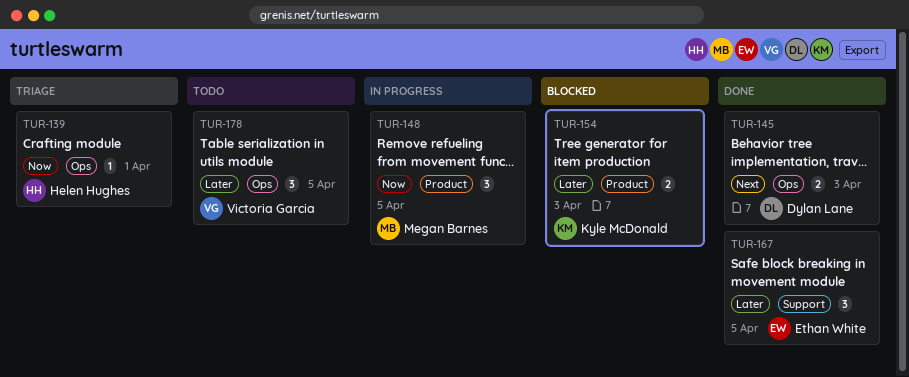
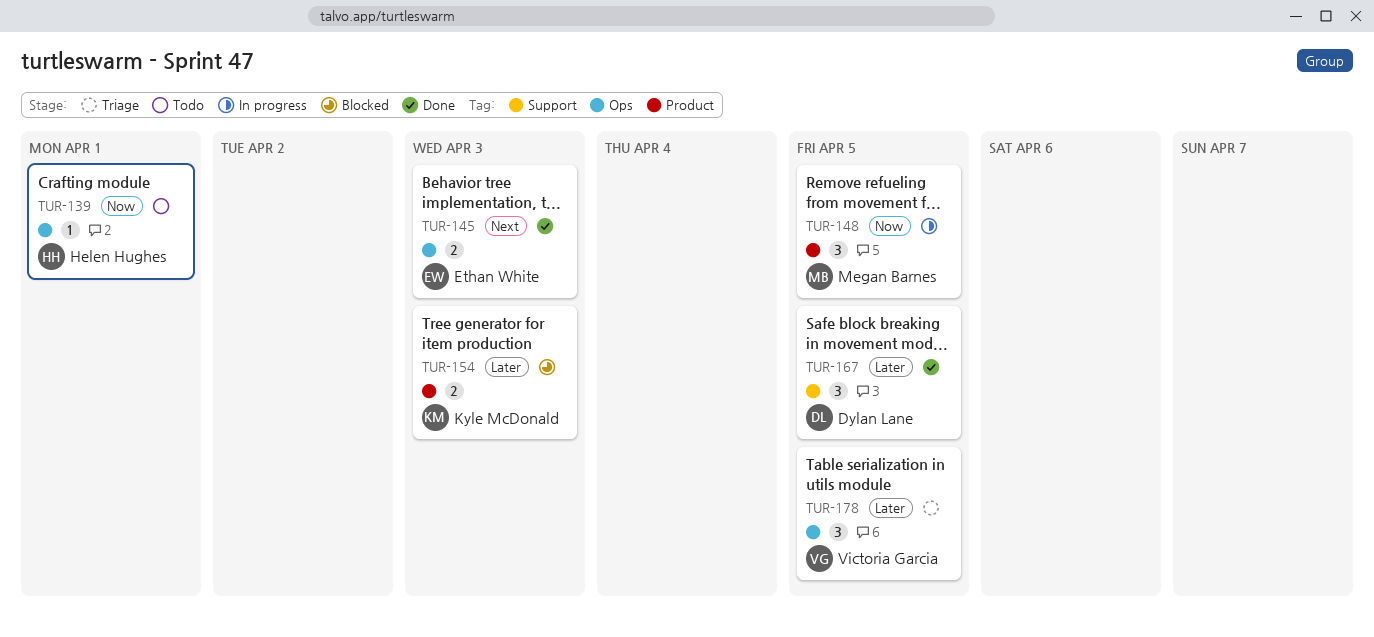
TUR-139, status: Triage -> Todo
TUR-145, owner: Dylan Lane -> Ethan White
TUR-167, owner: Ethan White -> Dylan Lane
TUR-178, status: Todo -> Triage

